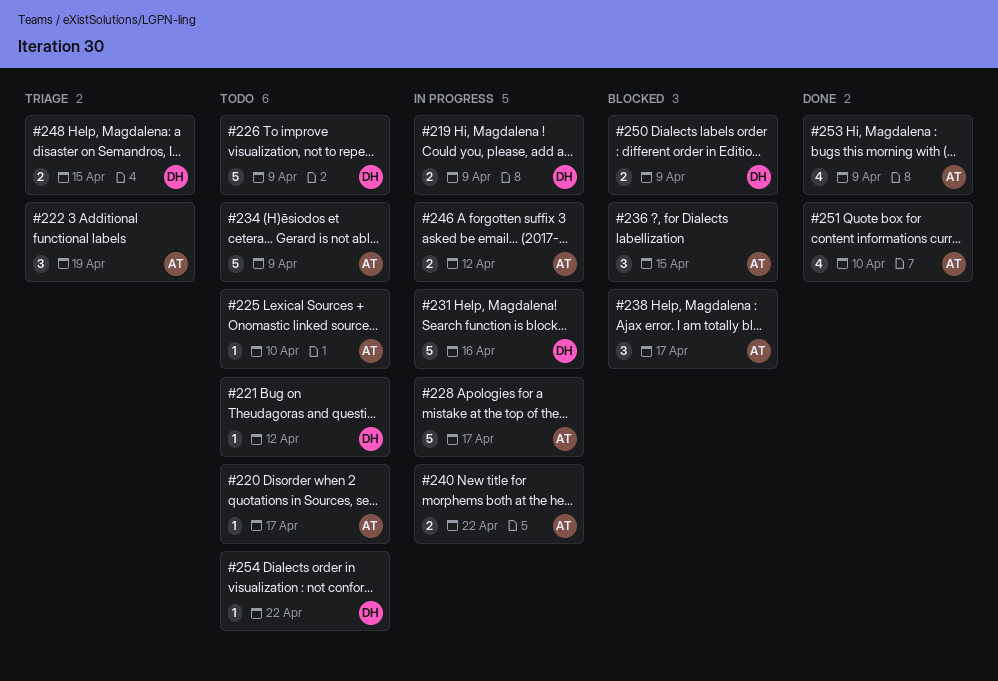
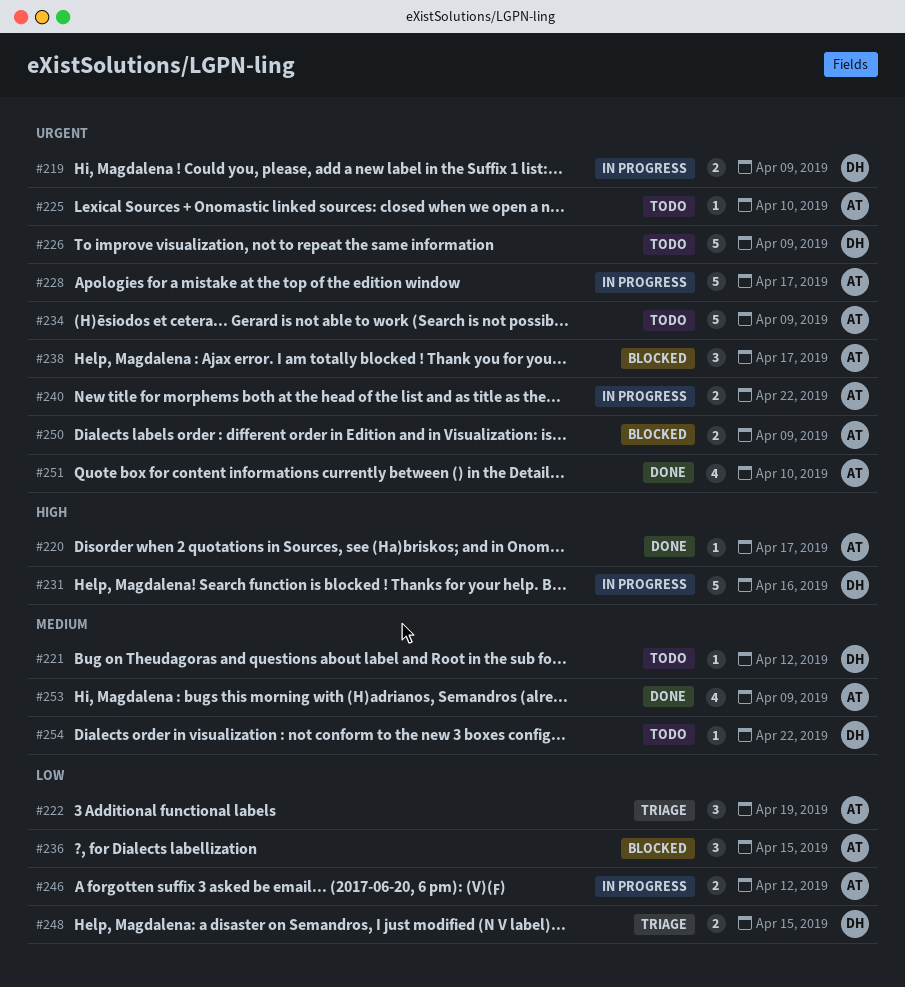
#220, status: Todo -> Done
#250, owner: DH -> AT

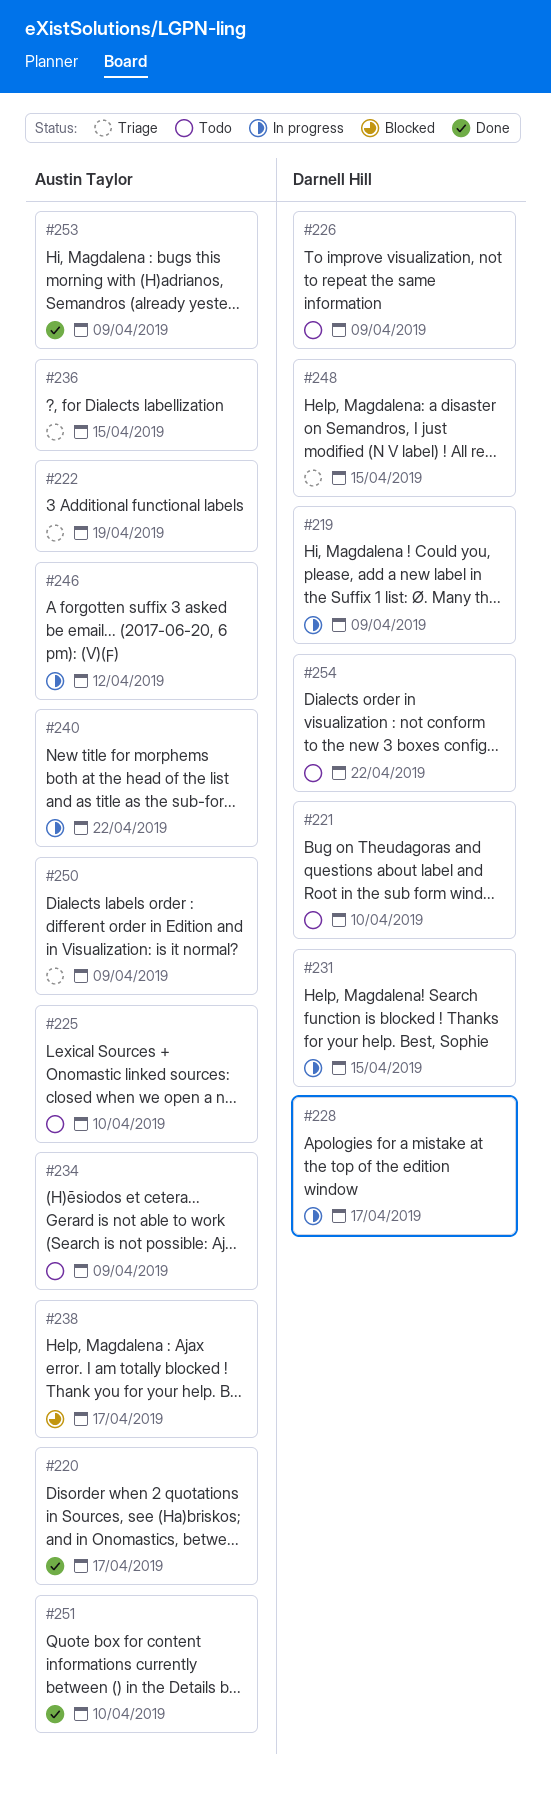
#221, due: Apr 12 -> Apr 10
#228, owner: Austin Taylor -> Darnell Hill
#231, due: Apr 16 -> Apr 15
#236, status: Blocked -> Triage
#250, status: Blocked -> Triage

